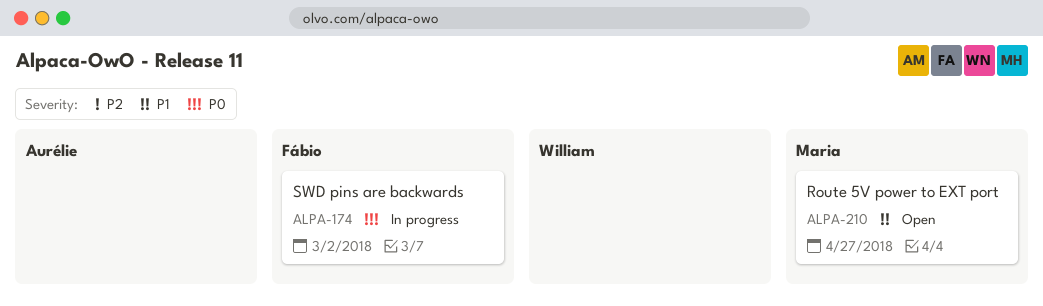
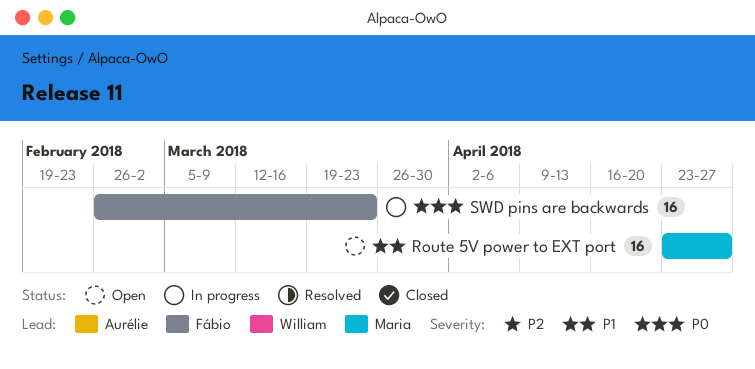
SWD pins are backwards, due: Mar 2 -> Mar 23

